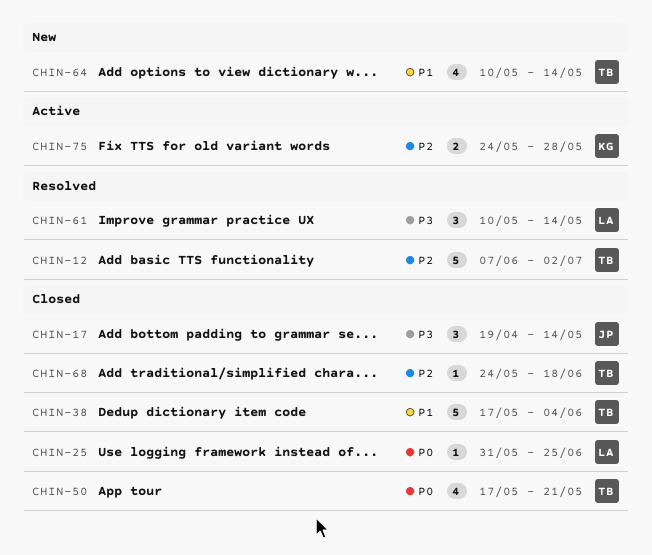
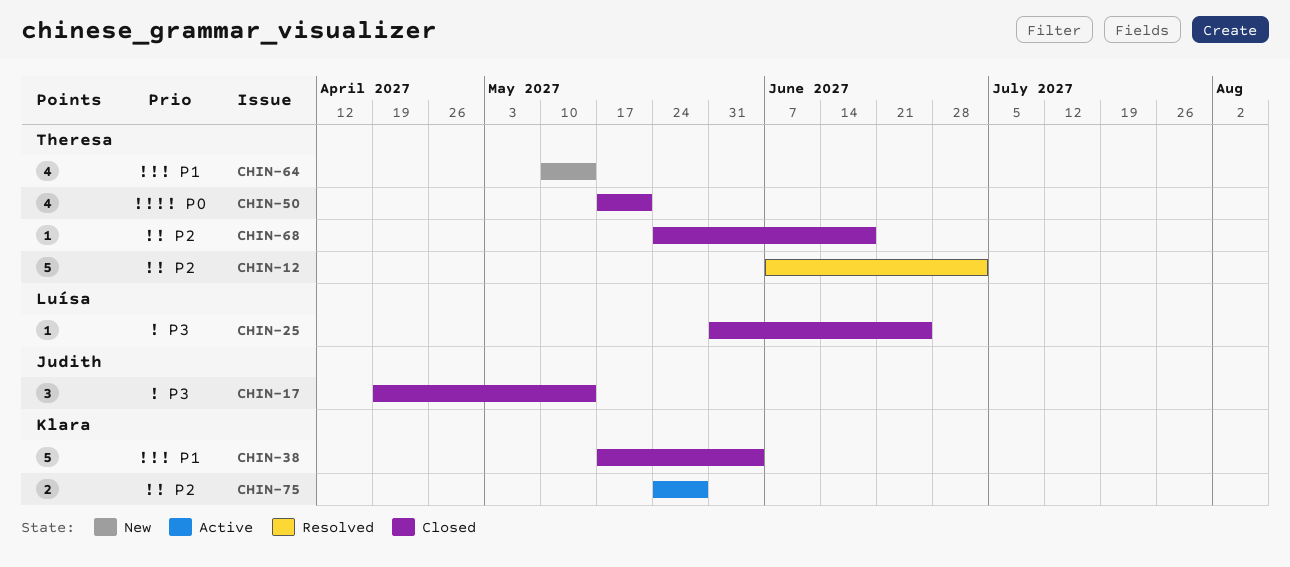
CHIN-25, priority: P0 -> P3
CHIN-38, owner: Theresa -> Klara
CHIN-61: present -> none

